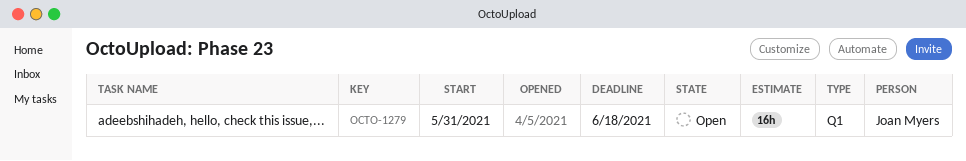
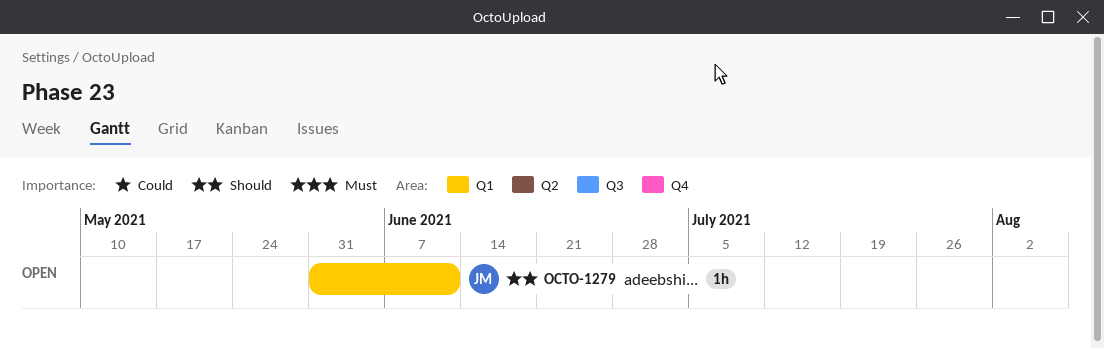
OCTO-1279, estimate: 16h -> 1h
OCTO-1279, due: Jun 18 -> Jun 11

